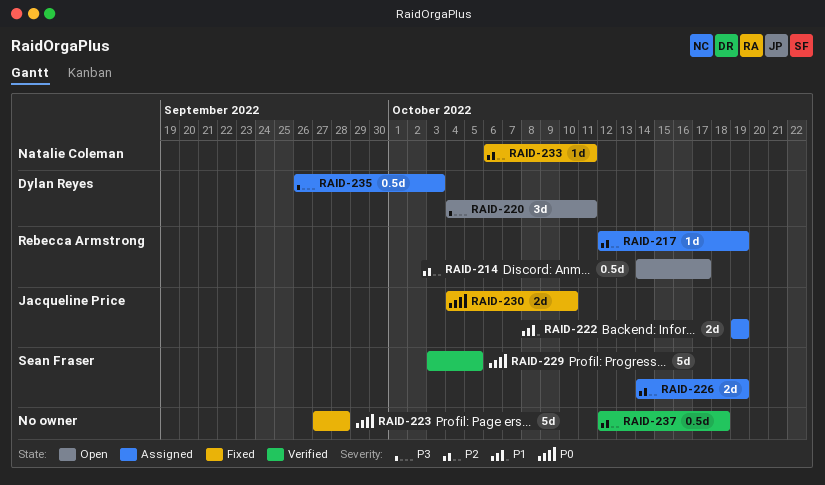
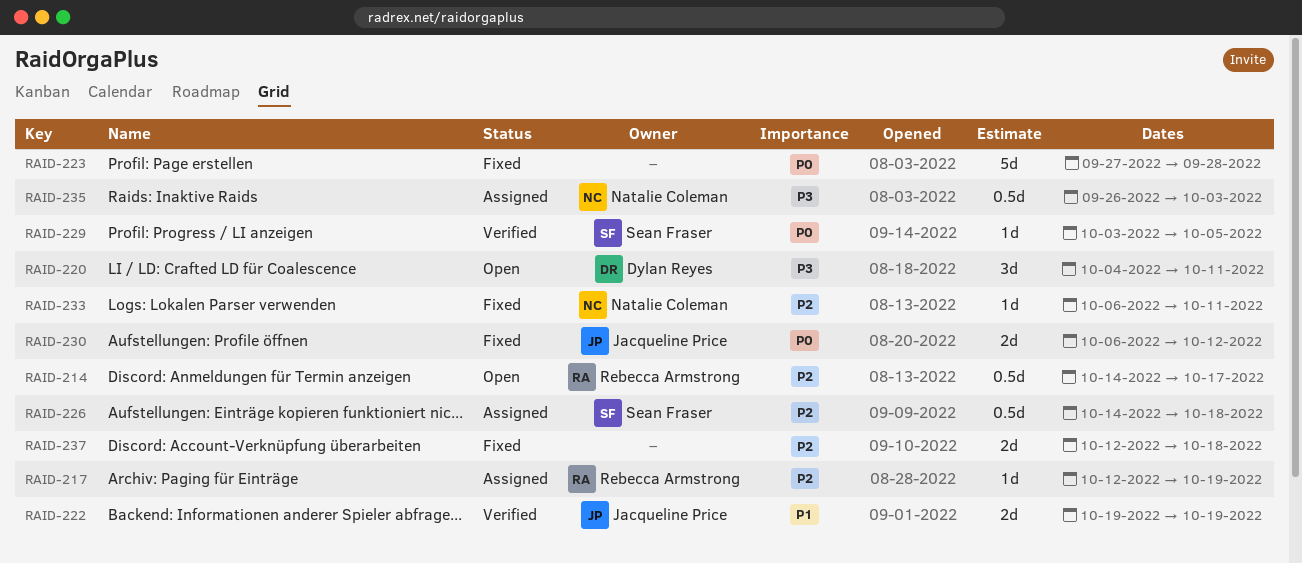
RAID-222, status: Assigned -> Verified
RAID-226, estimate: 2d -> 0.5d
RAID-226, due: Oct 19 -> Oct 18
RAID-229, estimate: 5d -> 1d
RAID-230, start: Oct 4 -> Oct 6
RAID-230, due: Oct 10 -> Oct 12
RAID-235, owner: Dylan Reyes -> Natalie Coleman
RAID-237, status: Verified -> Fixed
RAID-237, estimate: 0.5d -> 2d

